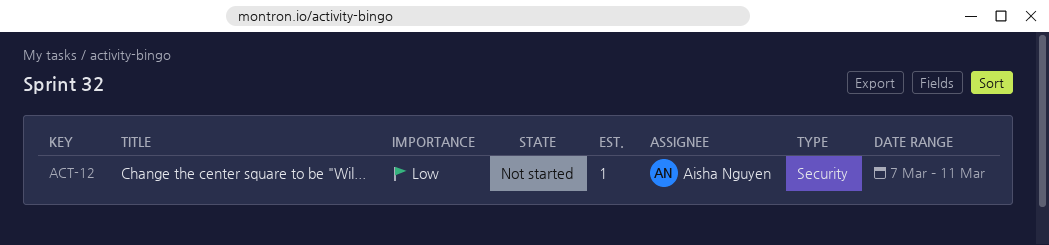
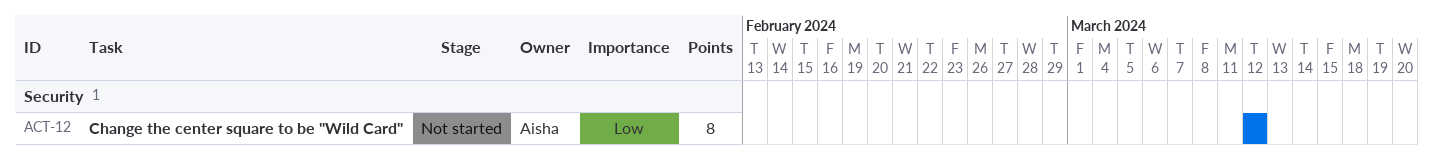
ACT-12, estimate: 1 -> 8
ACT-12, start: Mar 7 -> Mar 12
ACT-12, due: Mar 11 -> Mar 12

